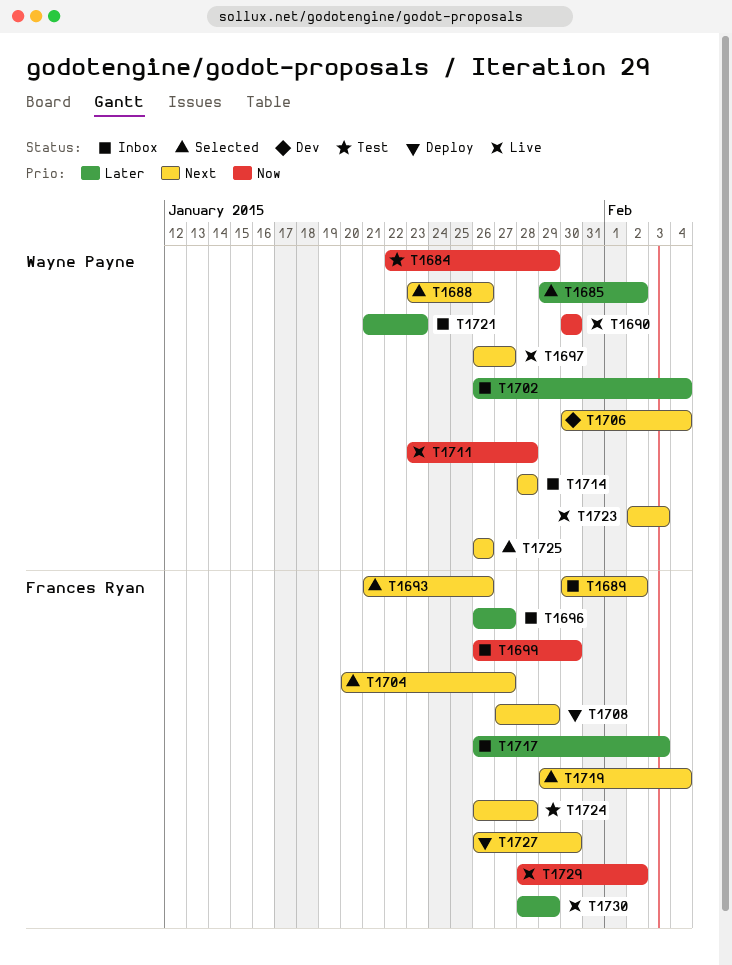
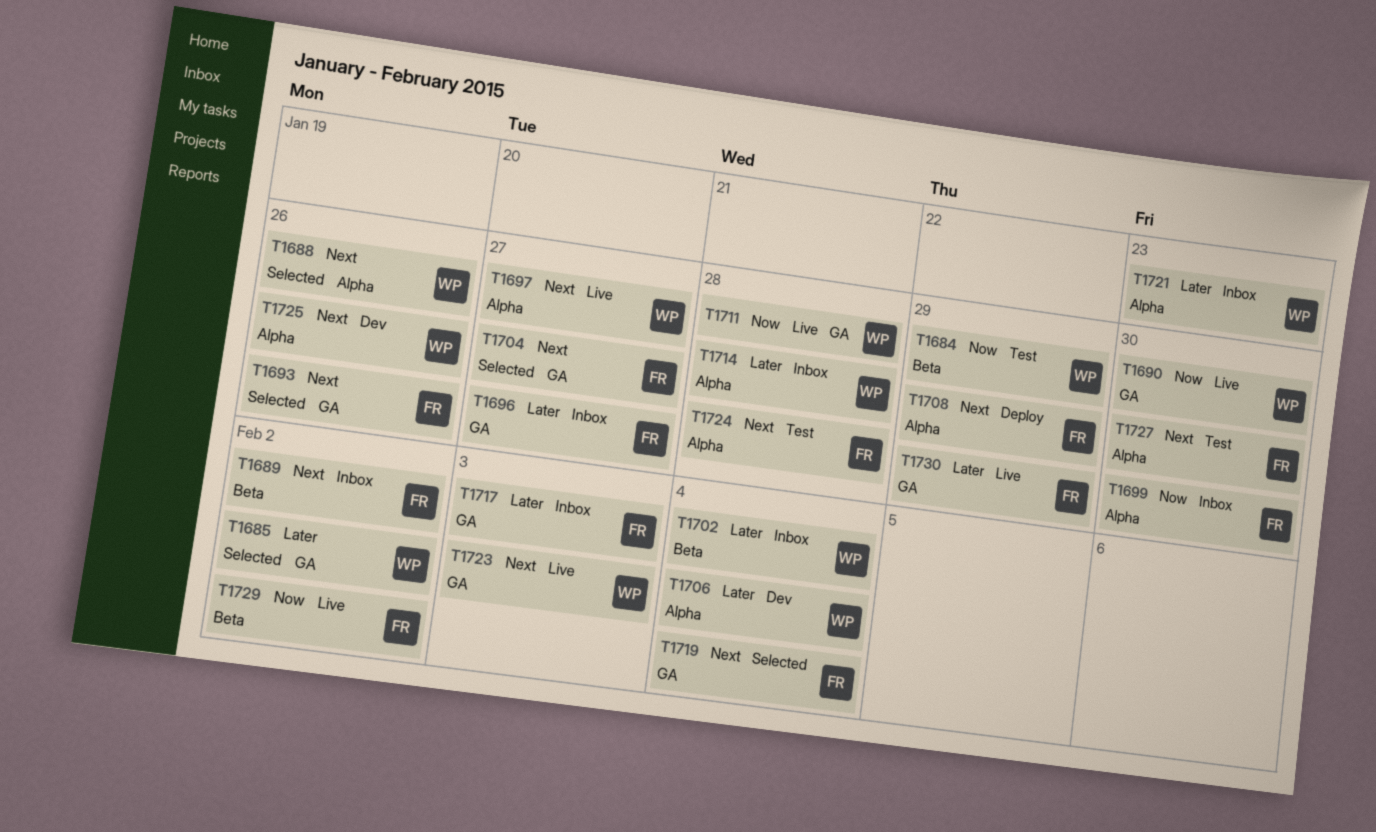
T1706, priority: Next -> Later
T1714, priority: Next -> Later
T1725, status: Selected -> Dev
T1727, status: Deploy -> Test

